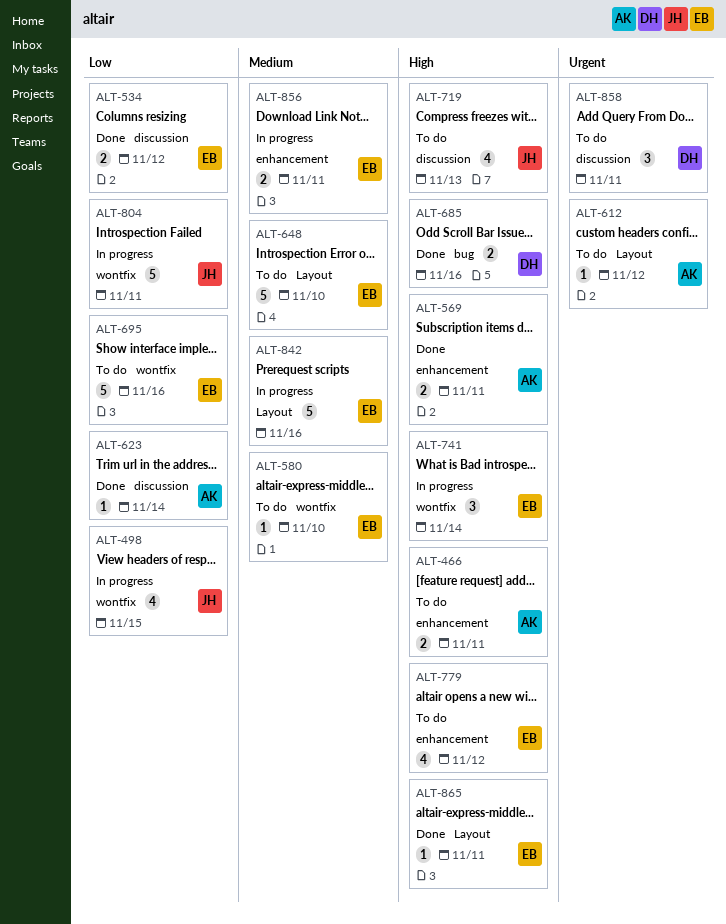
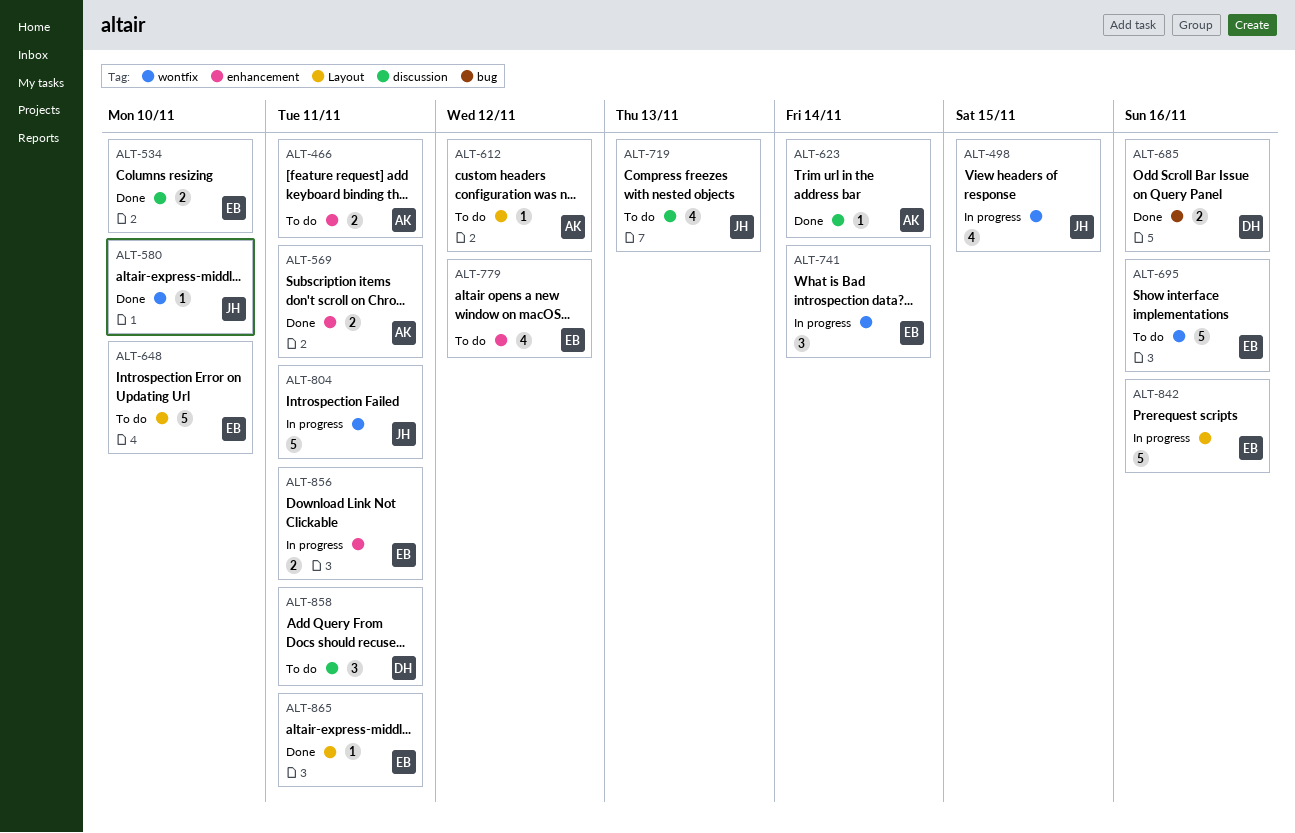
ALT-534, due: Nov 12 -> Nov 10
ALT-580, status: To do -> Done
ALT-580, owner: EB -> JH

